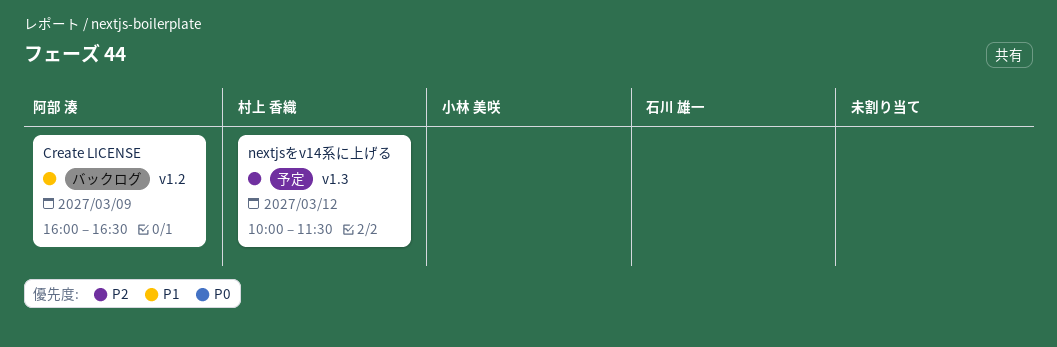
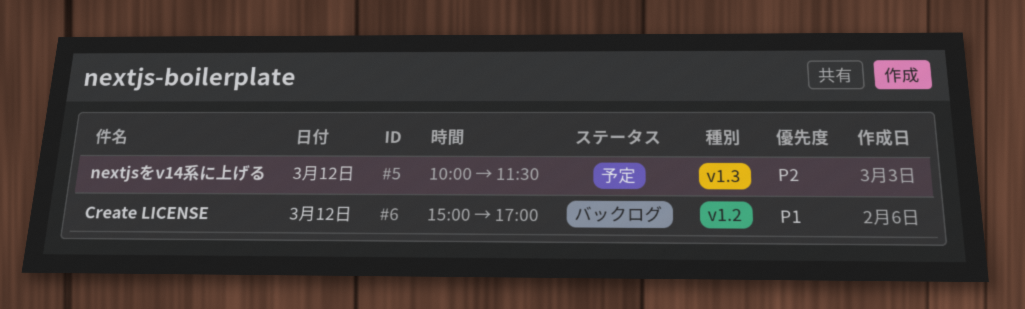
Create LICENSE, day: Mar 9 -> Mar 12
Create LICENSE, begins: 16:00 -> 15:00
Create LICENSE, ends: 16:30 -> 17:00

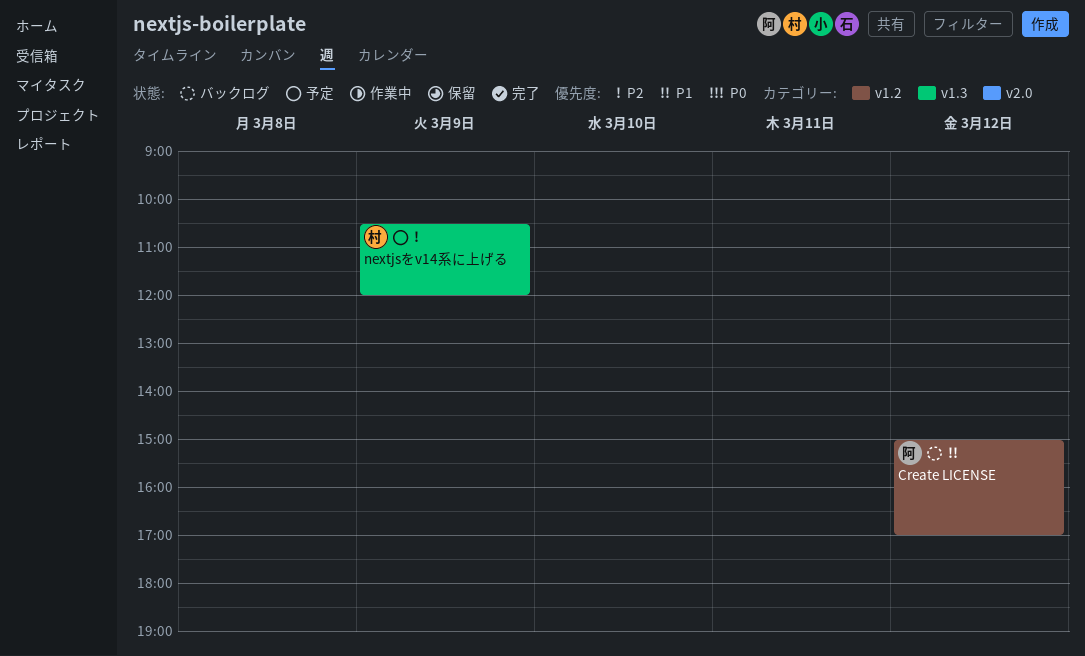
nextjsをv14系に上げる, day: Mar 12 -> Mar 9
nextjsをv14系に上げる, begins: 10:00 -> 10:30
nextjsをv14系に上げる, ends: 11:30 -> 12:00

